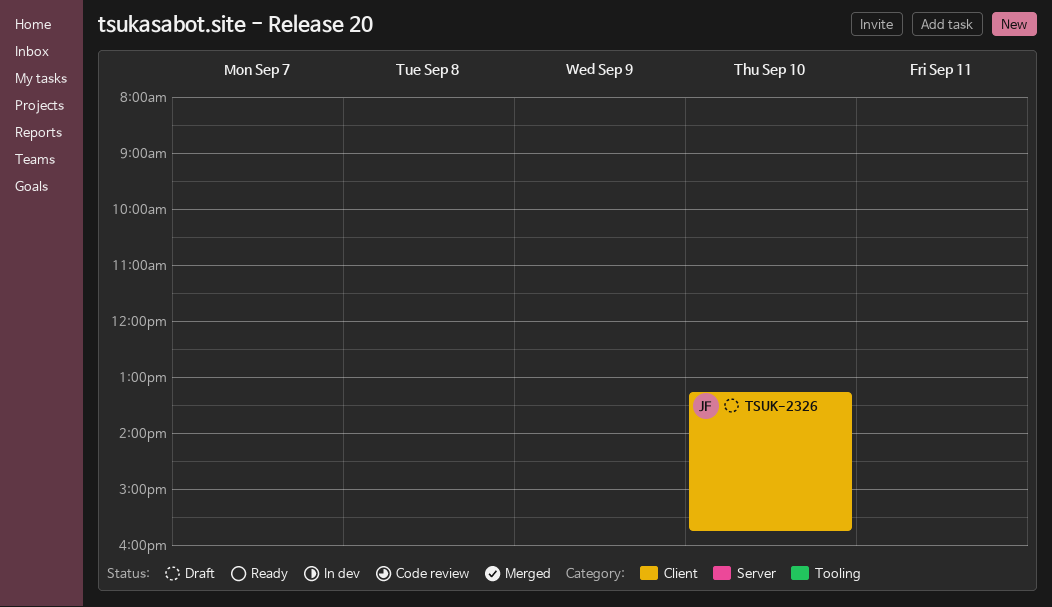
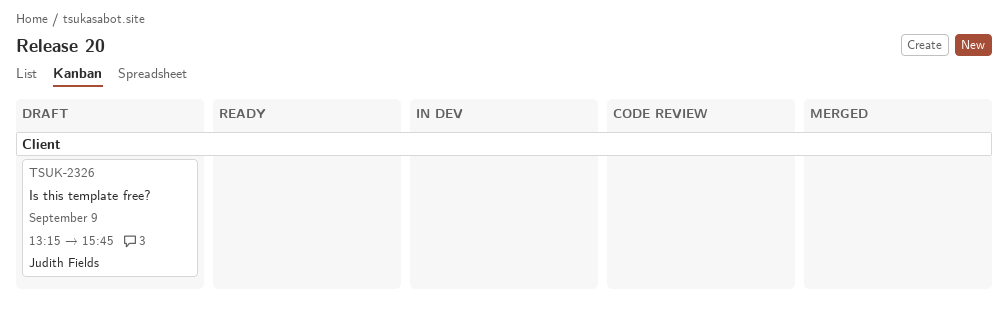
TSUK-2326, day: Sep 10 -> Sep 9

